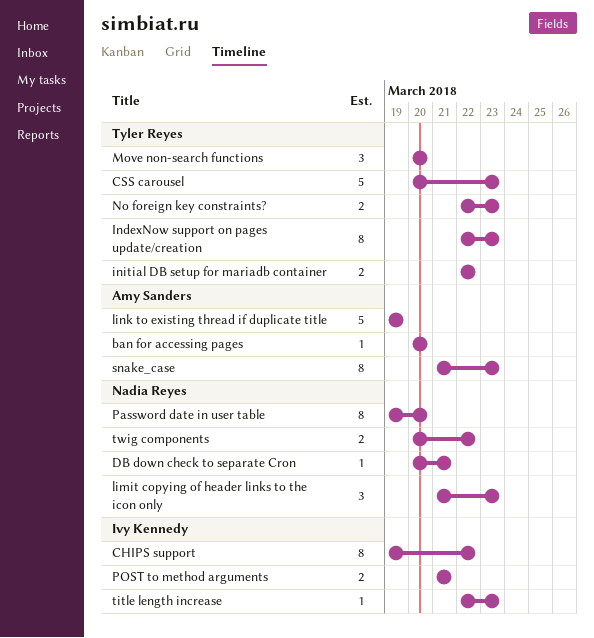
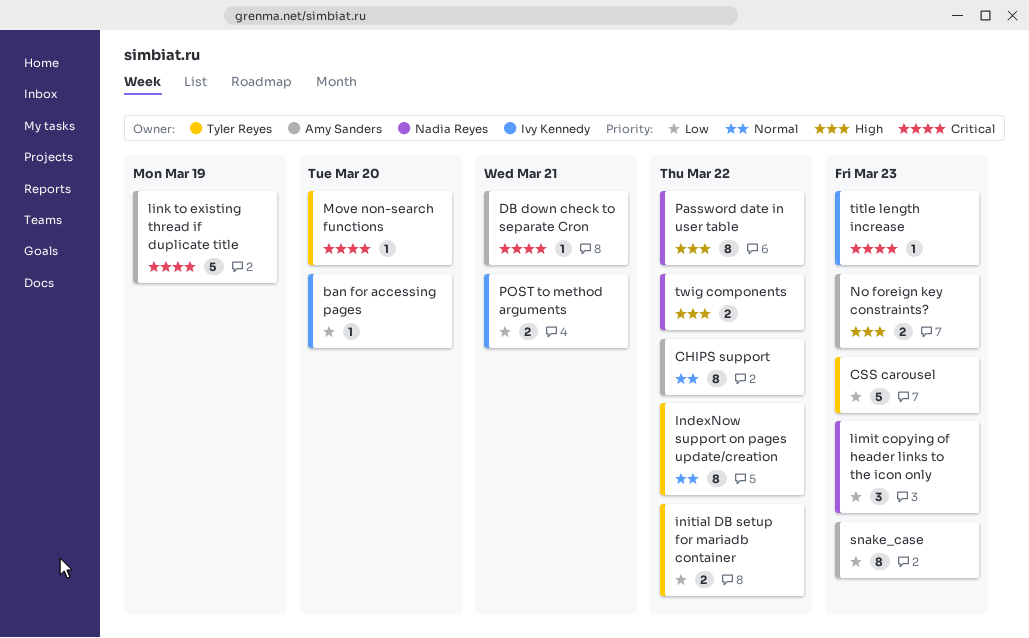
ban for accessing pages, owner: Amy Sanders -> Ivy Kennedy
CHIPS support, owner: Ivy Kennedy -> Amy Sanders
DB down check to separate Cron, owner: Nadia Reyes -> Amy Sanders
IndexNow support on pages update/creation, due: Mar 23 -> Mar 22
Move non-search functions, estimate: 3 -> 1
No foreign key constraints?, owner: Tyler Reyes -> Amy Sanders
Password date in user table, due: Mar 20 -> Mar 22

